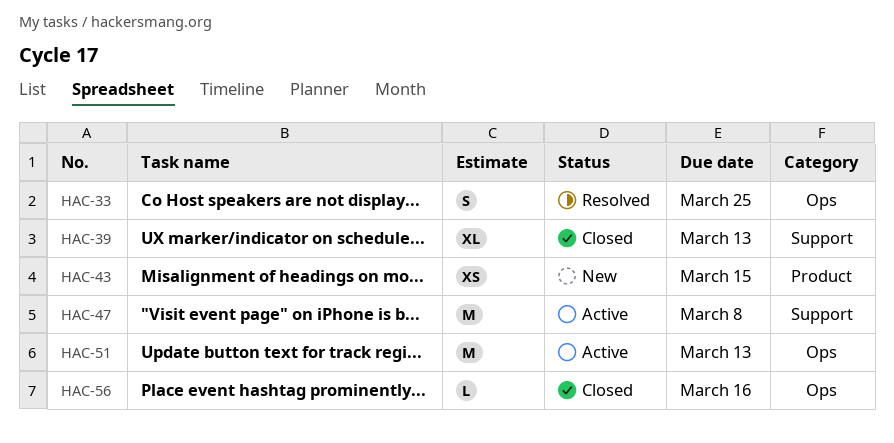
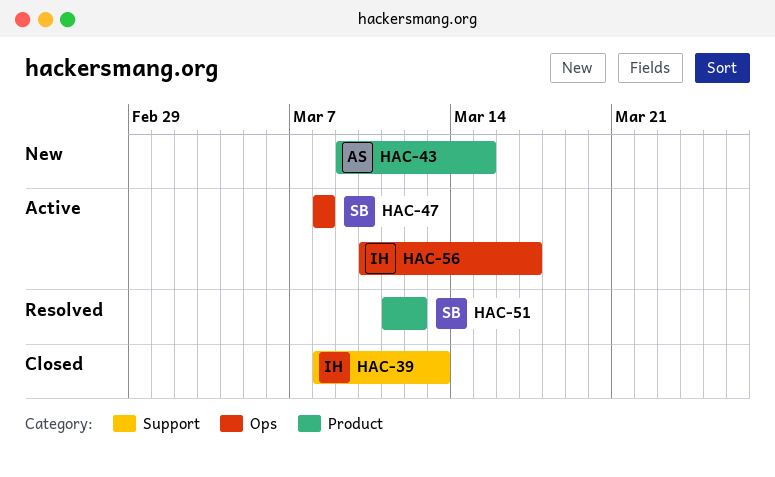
HAC-33: present -> none
HAC-47, label: Support -> Ops
HAC-51, status: Active -> Resolved
HAC-51, label: Ops -> Product
HAC-51, due: Mar 13 -> Mar 12
HAC-56, status: Closed -> Active
HAC-56, due: Mar 16 -> Mar 17

